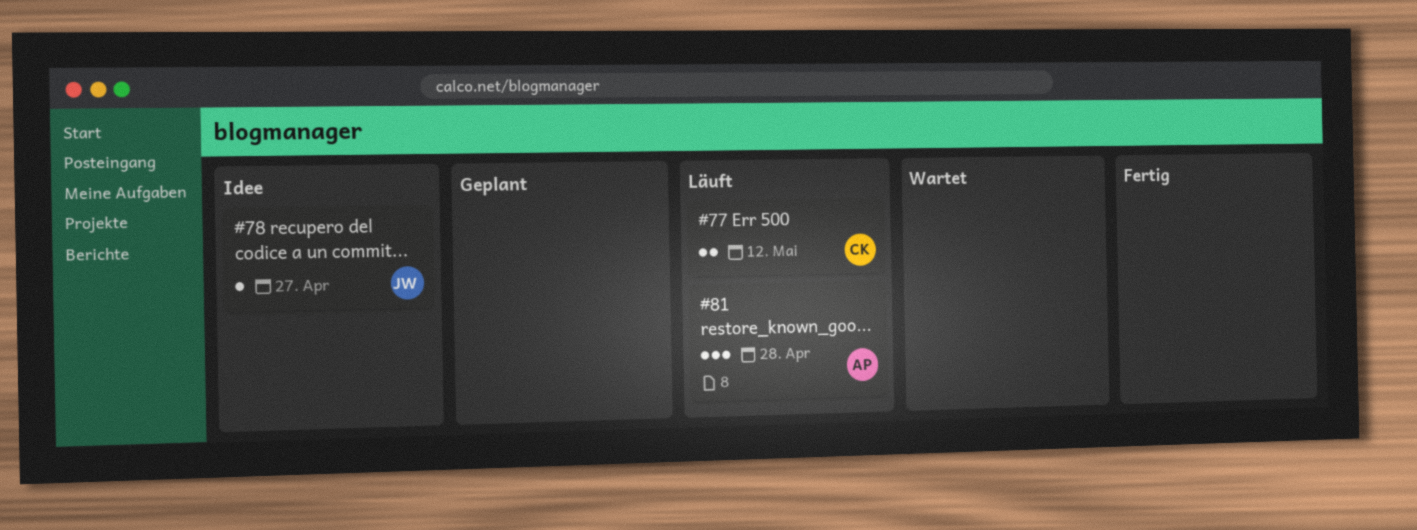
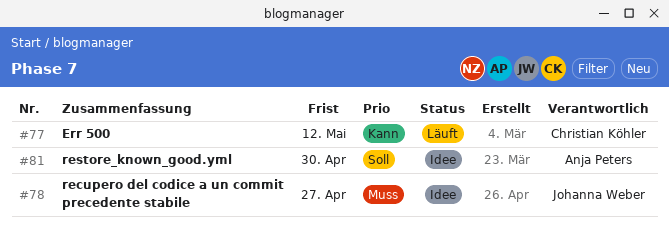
#81, status: Läuft -> Idee
#81, due: Apr 28 -> Apr 30

